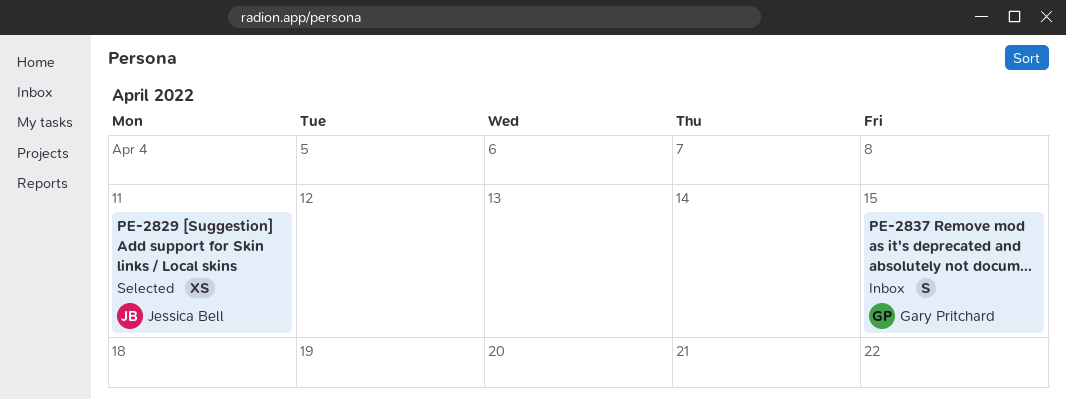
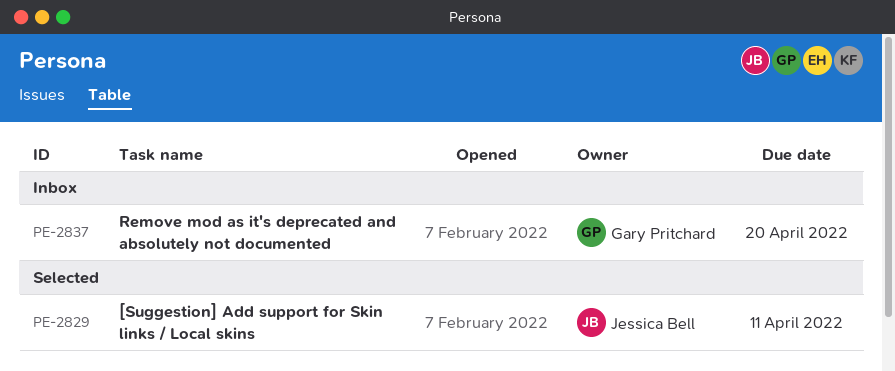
PE-2837, due: Apr 15 -> Apr 20

